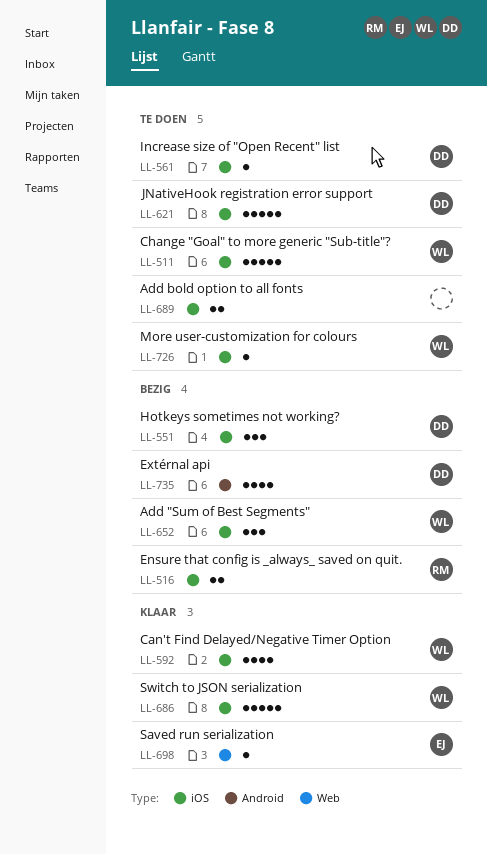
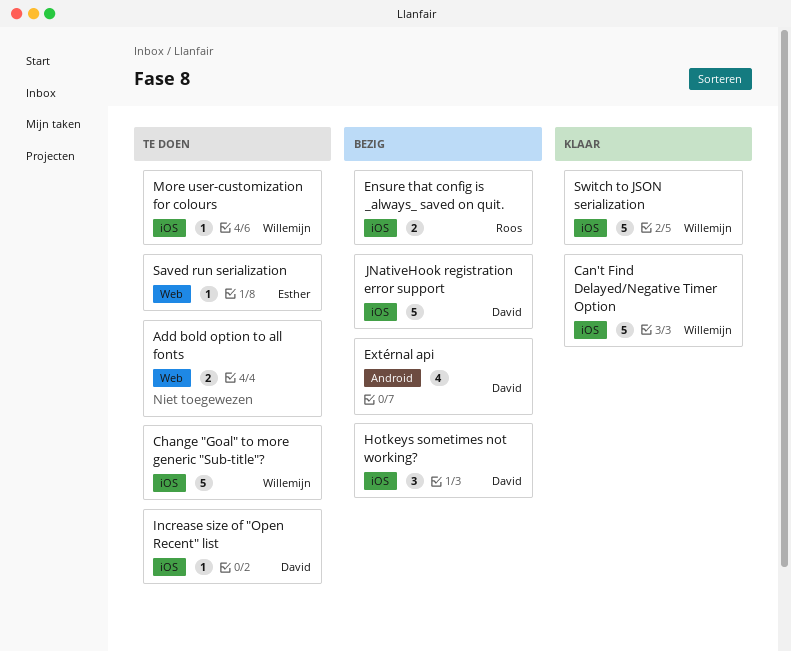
Add "Sum of Best Segments": present -> none
Add bold option to all fonts, label: iOS -> Web
Can't Find Delayed/Negative Timer Option, estimate: 4 -> 5
JNativeHook registration error support, status: Te doen -> Bezig
Saved run serialization, status: Klaar -> Te doen

